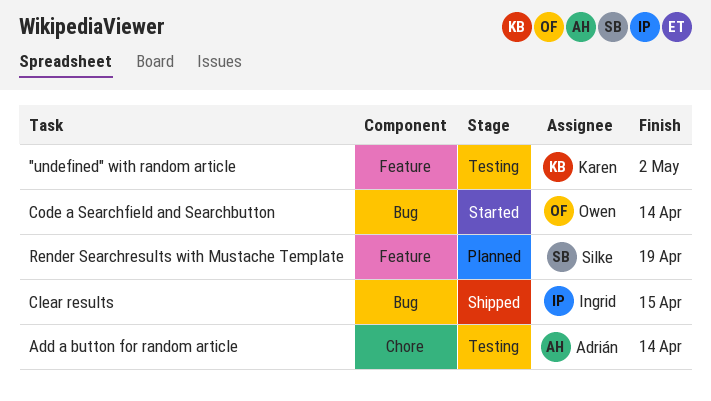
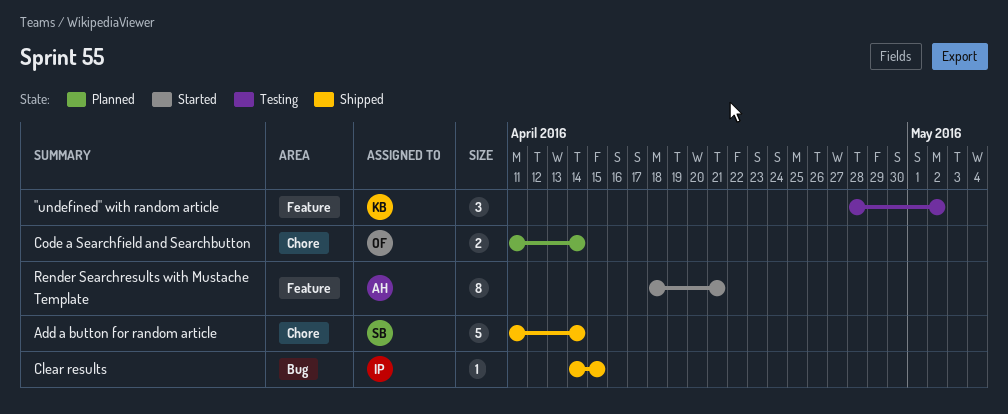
Add a button for random article, status: Testing -> Shipped
Add a button for random article, owner: Adrián -> Silke
Code a Searchfield and Searchbutton, status: Started -> Planned
Code a Searchfield and Searchbutton, label: Bug -> Chore
Render Searchresults with Mustache Template, status: Planned -> Started
Render Searchresults with Mustache Template, owner: Silke -> Adrián
Render Searchresults with Mustache Template, due: Apr 19 -> Apr 21

